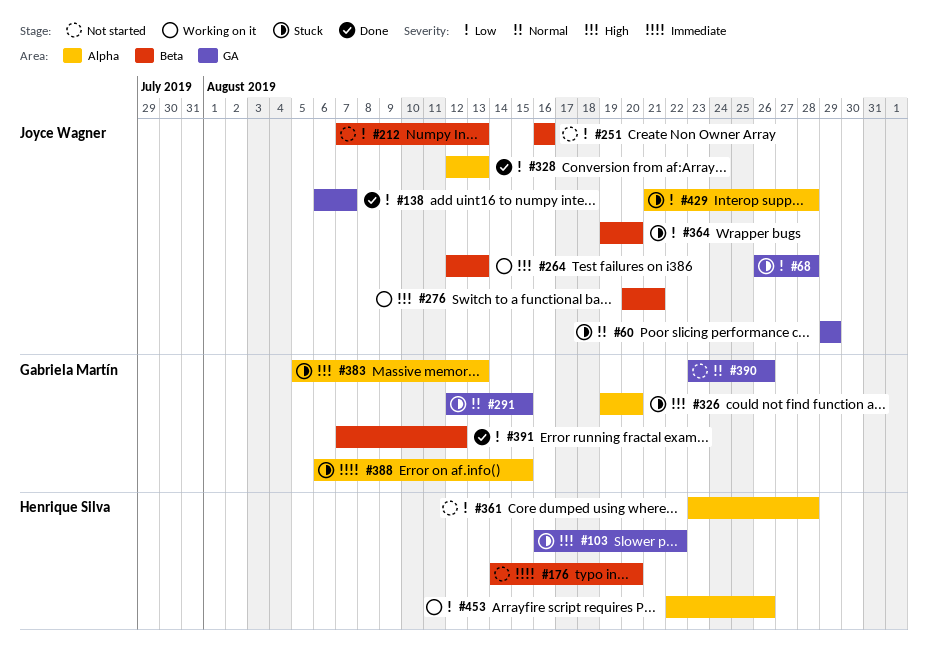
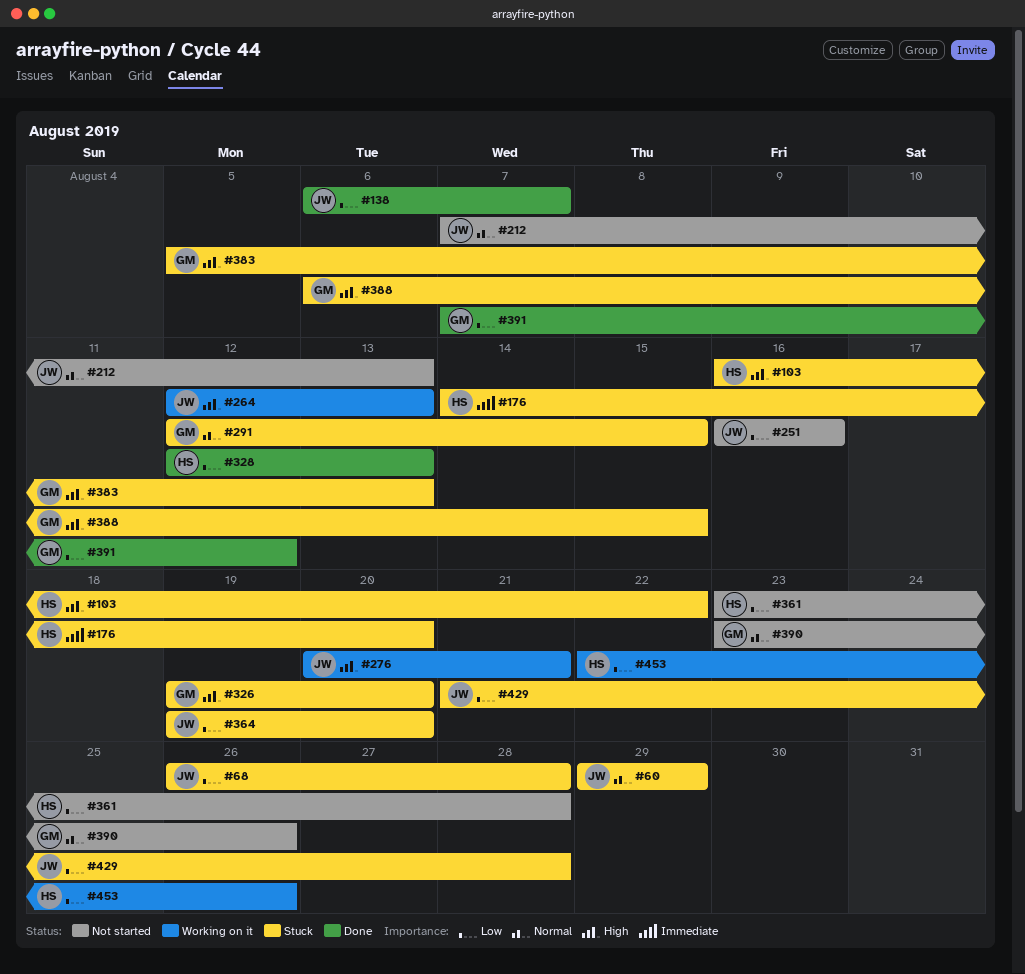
#176, status: Not started -> Stuck
#212, priority: Low -> Normal
#328, owner: Joyce Wagner -> Henrique Silva
#388, priority: Immediate -> High

